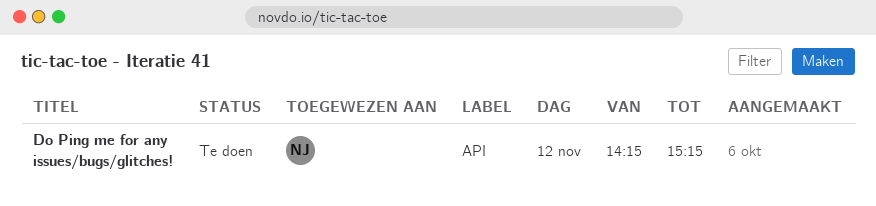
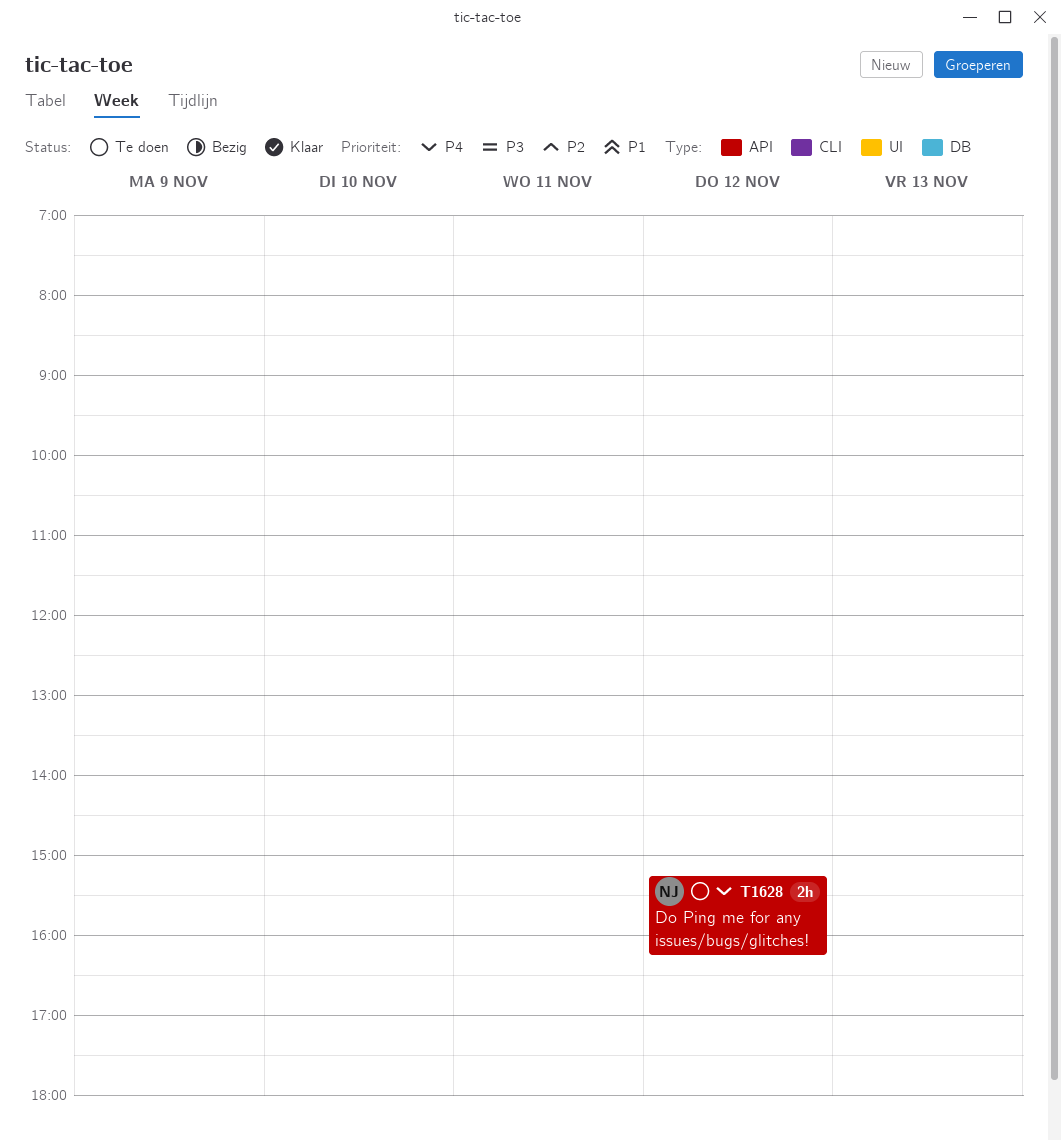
Do Ping me for any issues/bugs/glitches!, begins: 14:15 -> 15:15
Do Ping me for any issues/bugs/glitches!, ends: 15:15 -> 16:15

